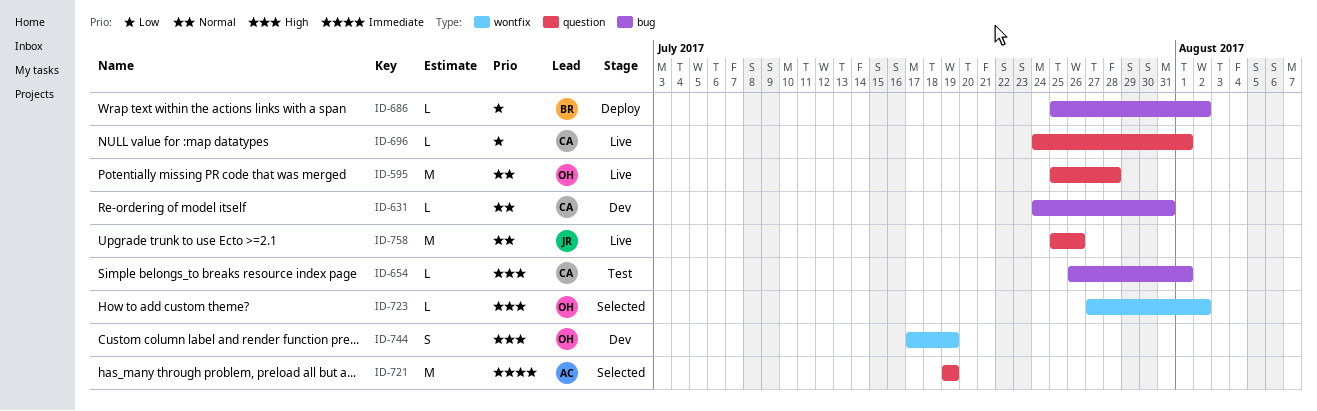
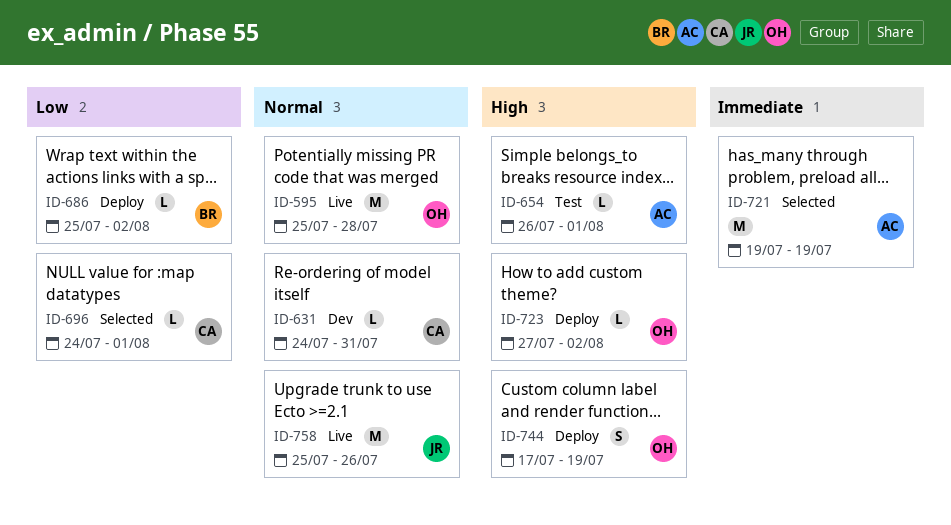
ID-654, owner: CA -> AC
ID-696, status: Live -> Selected
ID-723, status: Selected -> Deploy
ID-744, status: Dev -> Deploy

